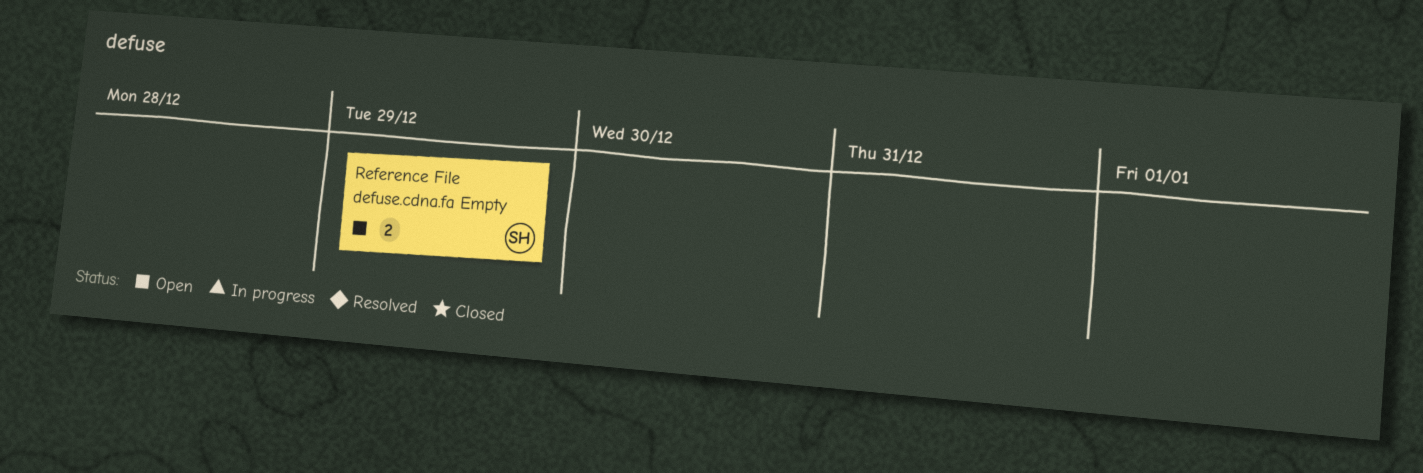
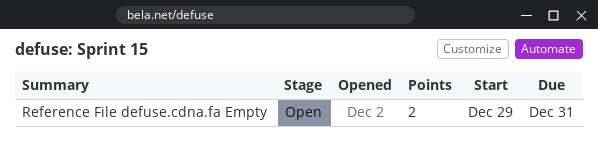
Reference File defuse.cdna.fa Empty, due: Dec 29 -> Dec 31

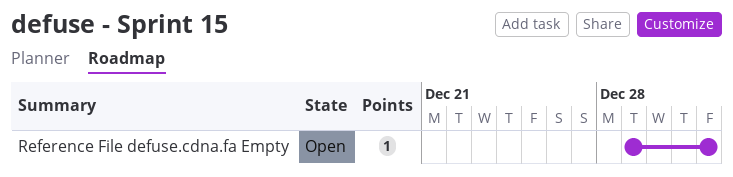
Reference File defuse.cdna.fa Empty, estimate: 2 -> 1
Reference File defuse.cdna.fa Empty, due: Dec 31 -> Jan 1

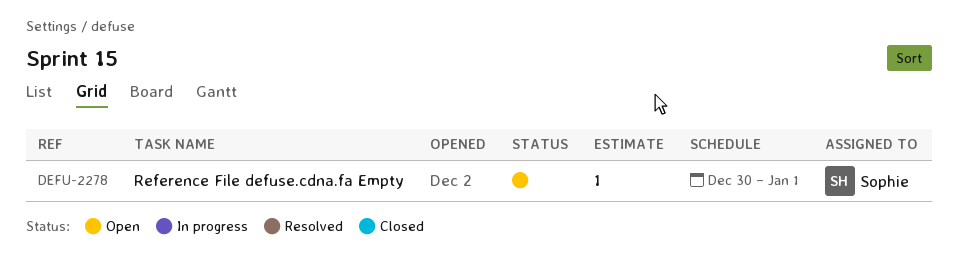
Reference File defuse.cdna.fa Empty, start: Dec 29 -> Dec 30

